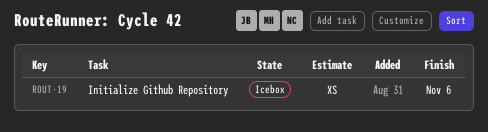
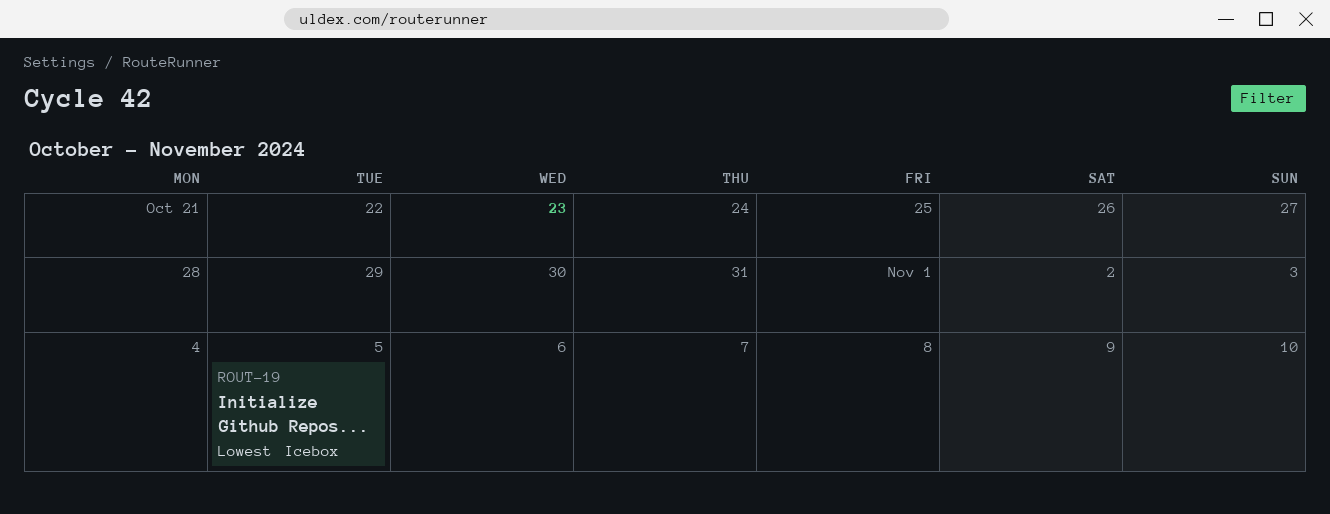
ROUT-19, due: Nov 6 -> Nov 5

